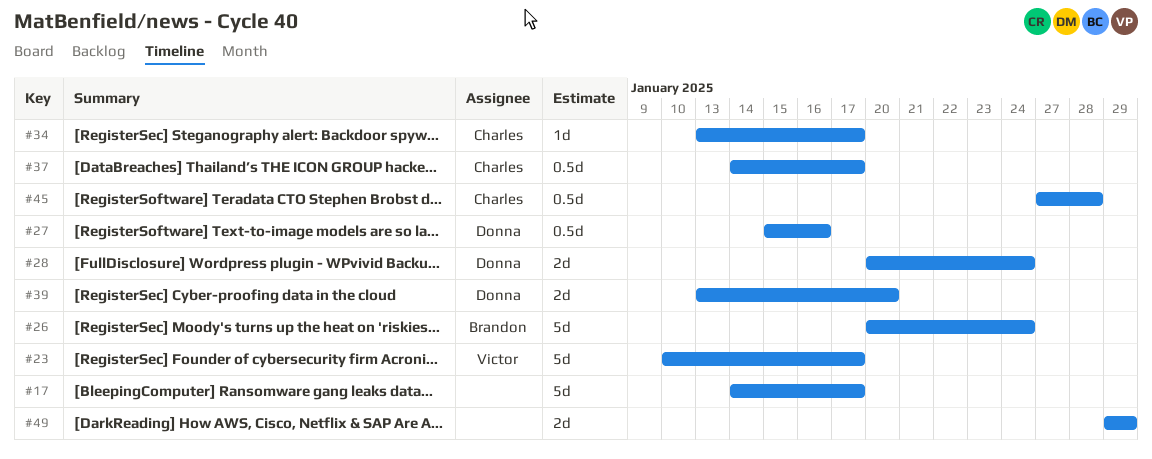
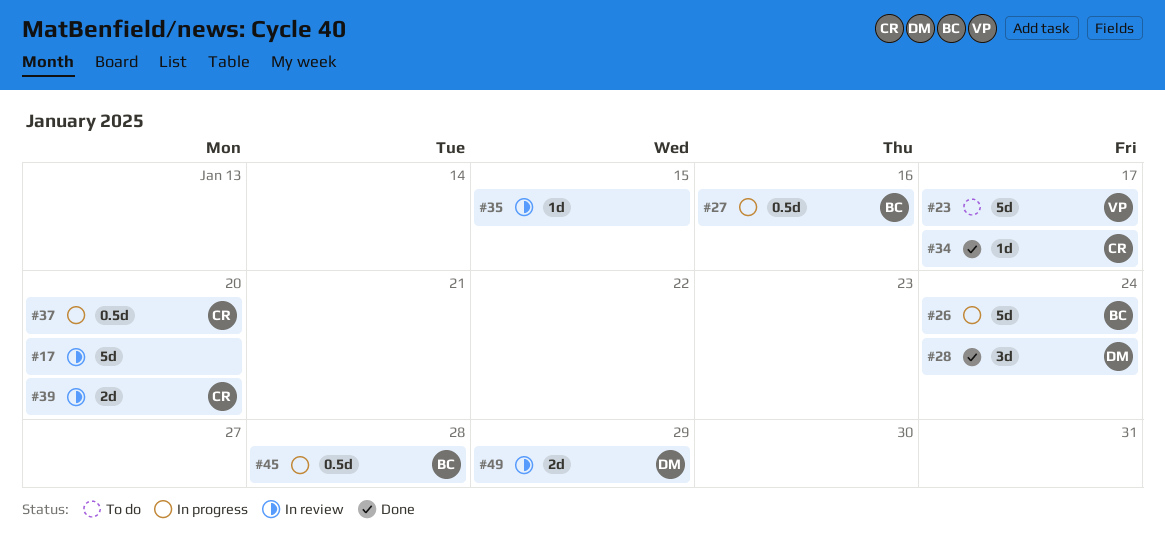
#17, due: Jan 17 -> Jan 20
#27, owner: Donna -> Brandon
#28, estimate: 2d -> 3d
#35: none -> present
#37, due: Jan 17 -> Jan 20
#39, owner: Donna -> Charles
#45, owner: Charles -> Brandon
#49, owner: none -> Donna

